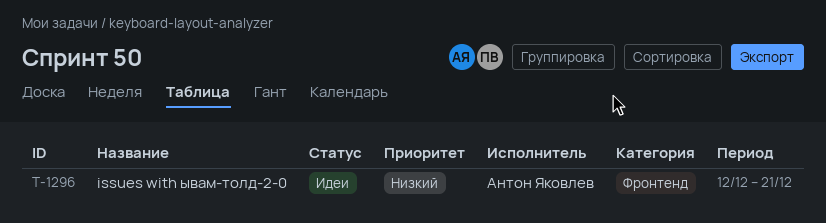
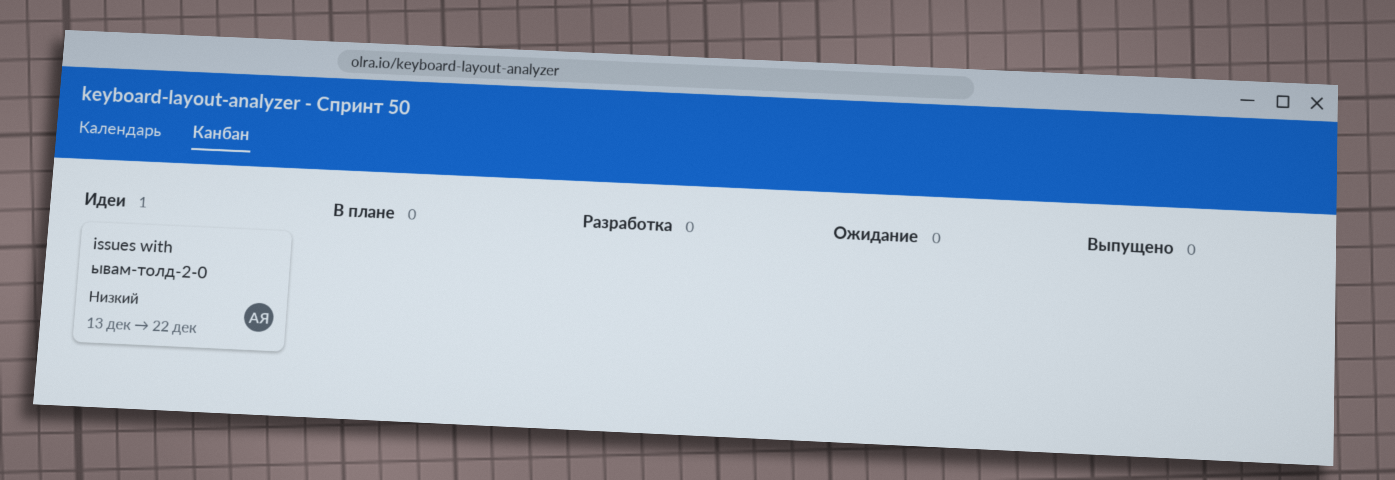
issues with ывам-толд-2-0, start: Dec 12 -> Dec 13
issues with ывам-толд-2-0, due: Dec 21 -> Dec 22

